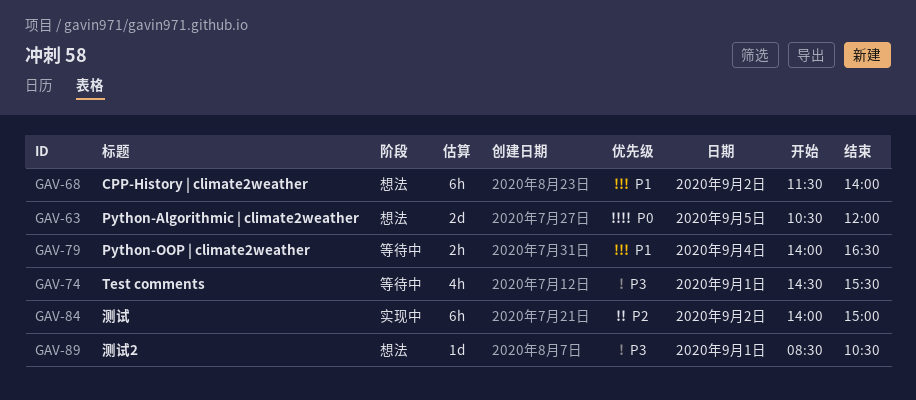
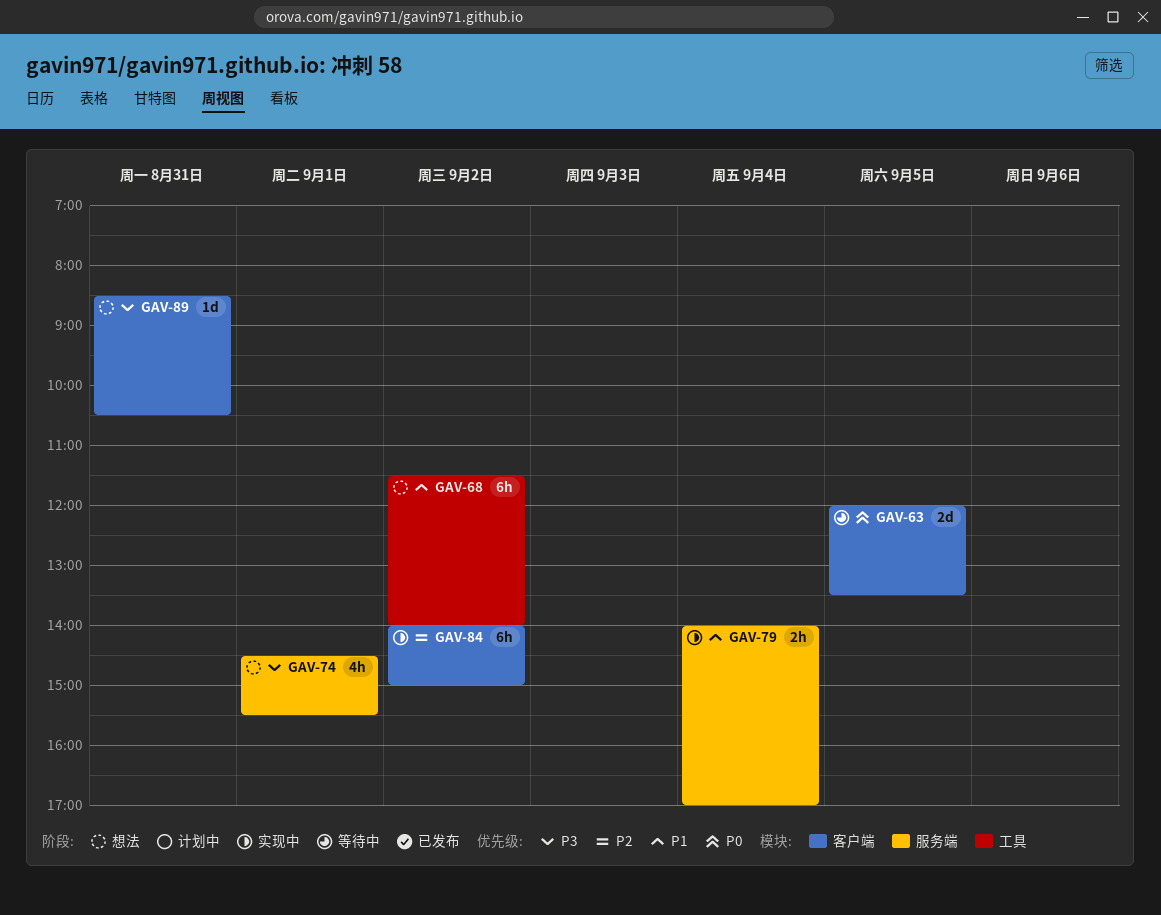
GAV-63, status: 想法 -> 等待中
GAV-63, begins: 10:30 -> 12:00
GAV-63, ends: 12:00 -> 13:30
GAV-74, status: 等待中 -> 想法
GAV-79, status: 等待中 -> 实现中
GAV-79, ends: 16:30 -> 17:00
GAV-89, day: Sep 1 -> Aug 31

